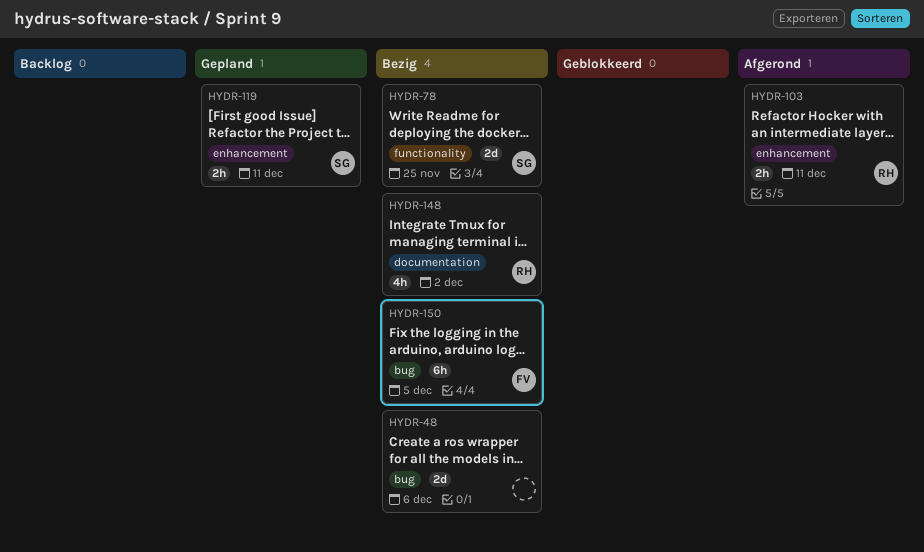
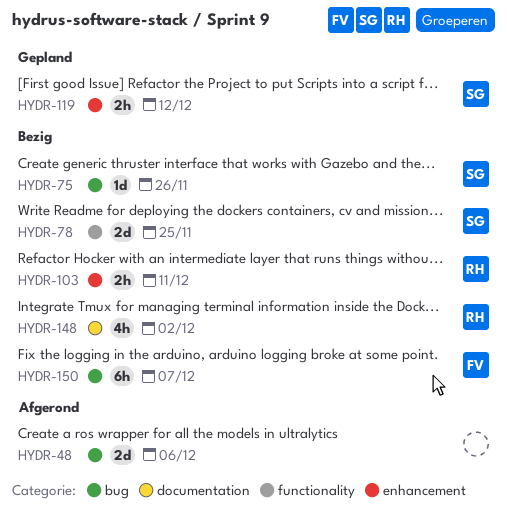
HYDR-48, status: Bezig -> Afgerond
HYDR-75: none -> present
HYDR-103, status: Afgerond -> Bezig
HYDR-119, due: Dec 11 -> Dec 12
HYDR-150, due: Dec 5 -> Dec 7

